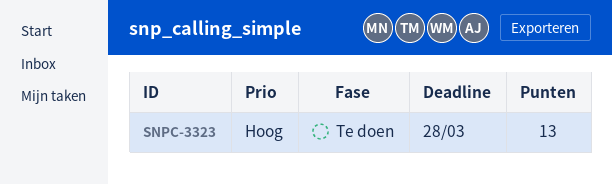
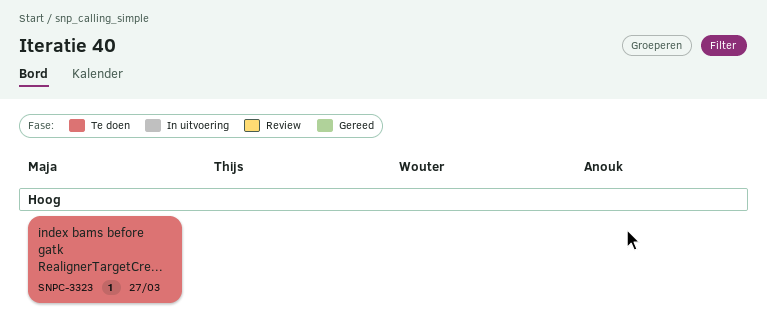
SNPC-3323, estimate: 13 -> 1
SNPC-3323, due: Mar 28 -> Mar 27

